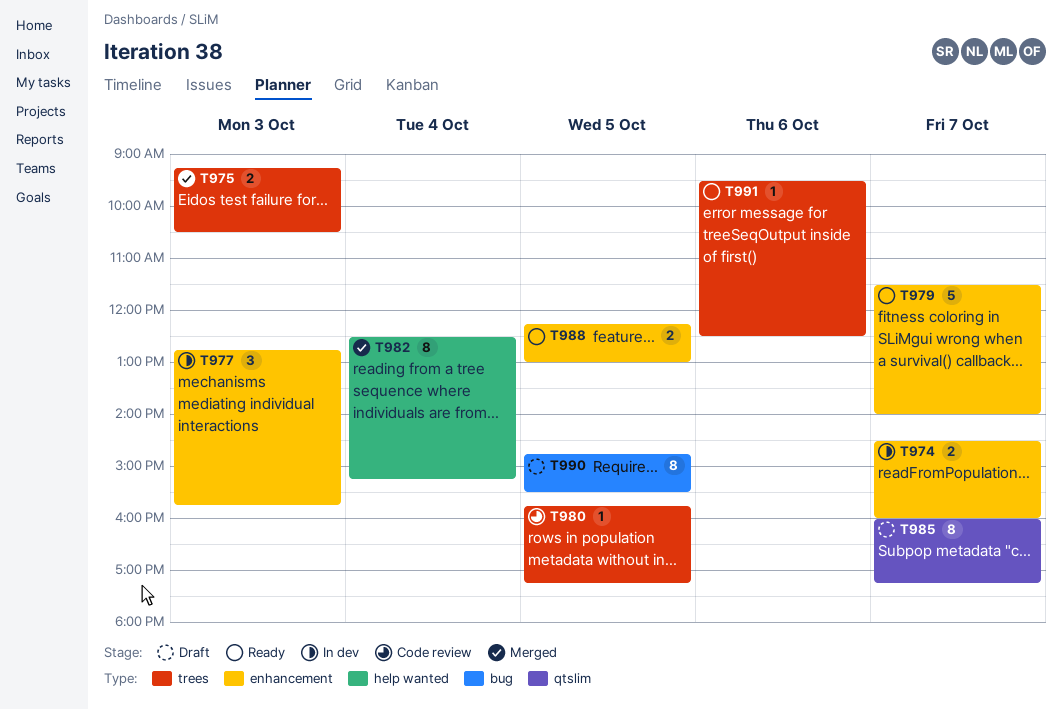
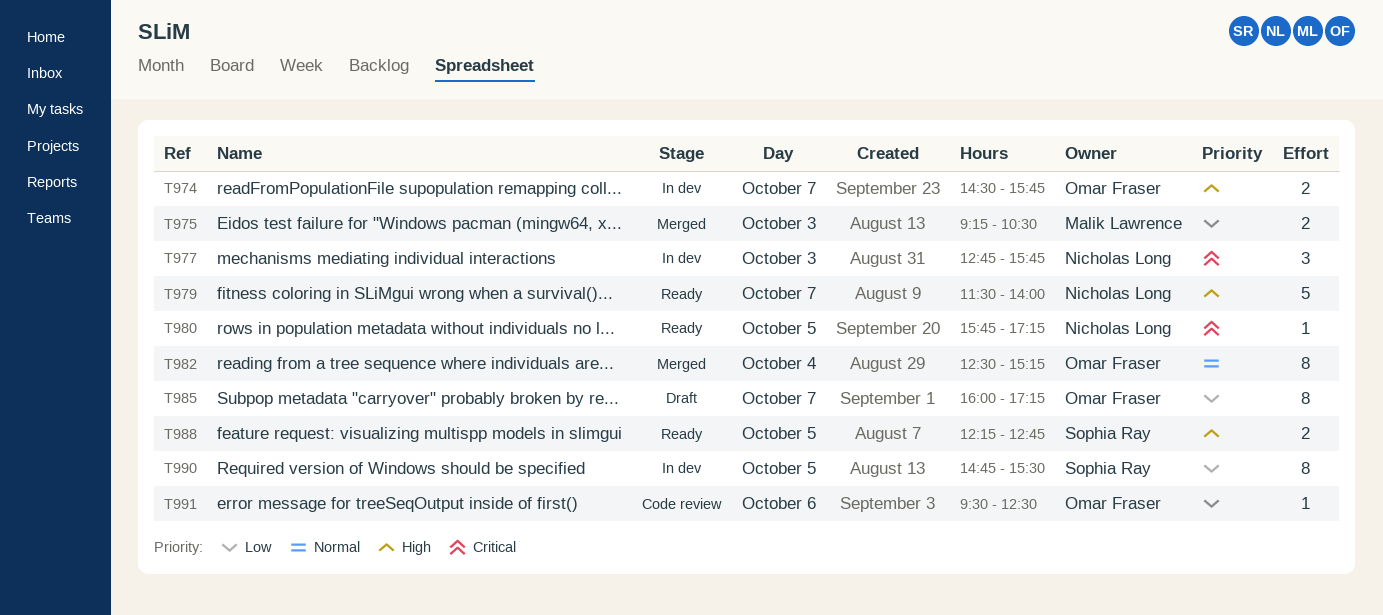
T974, ends: 16:00 -> 15:45
T980, status: Code review -> Ready
T988, ends: 13:00 -> 12:45
T990, status: Draft -> In dev
T991, status: Ready -> Code review

